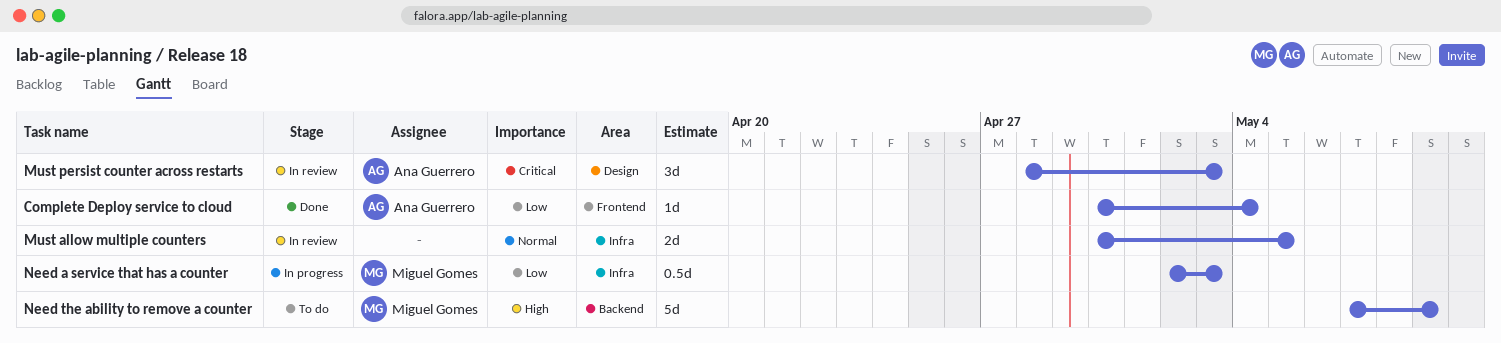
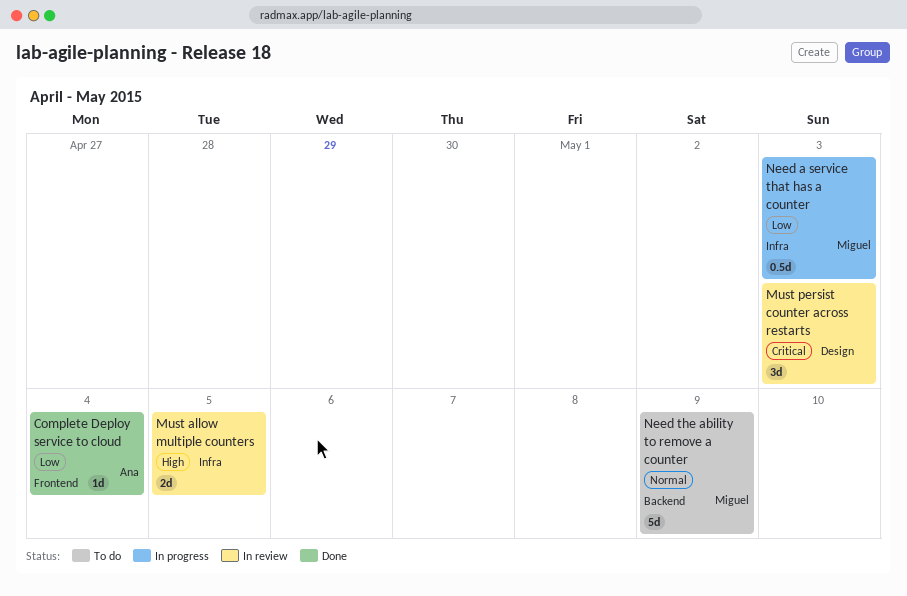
Must allow multiple counters, priority: Normal -> High
Must persist counter across restarts, owner: Ana Guerrero -> none
Need the ability to remove a counter, priority: High -> Normal

